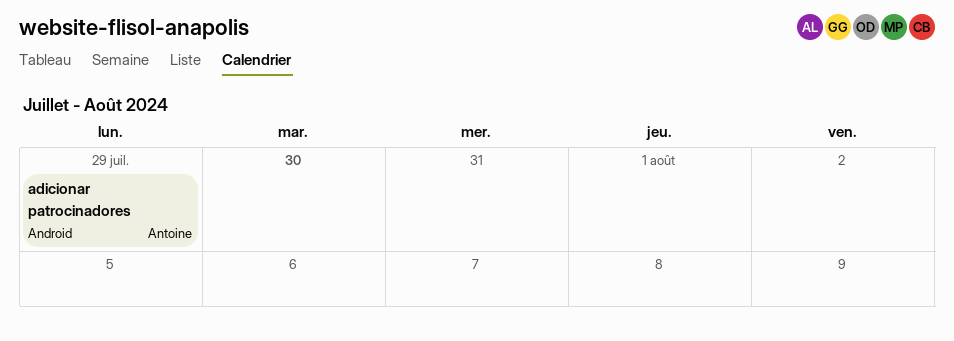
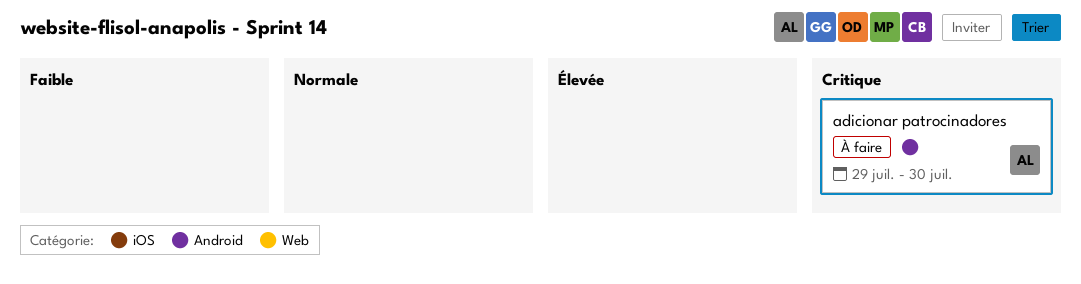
adicionar patrocinadores, due: Jul 29 -> Jul 30

